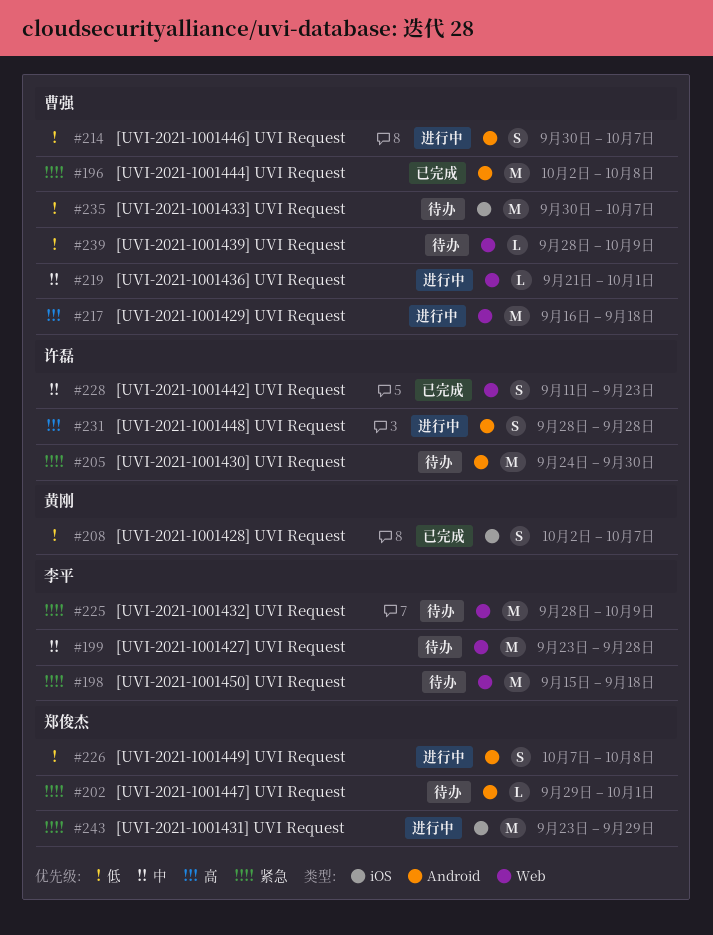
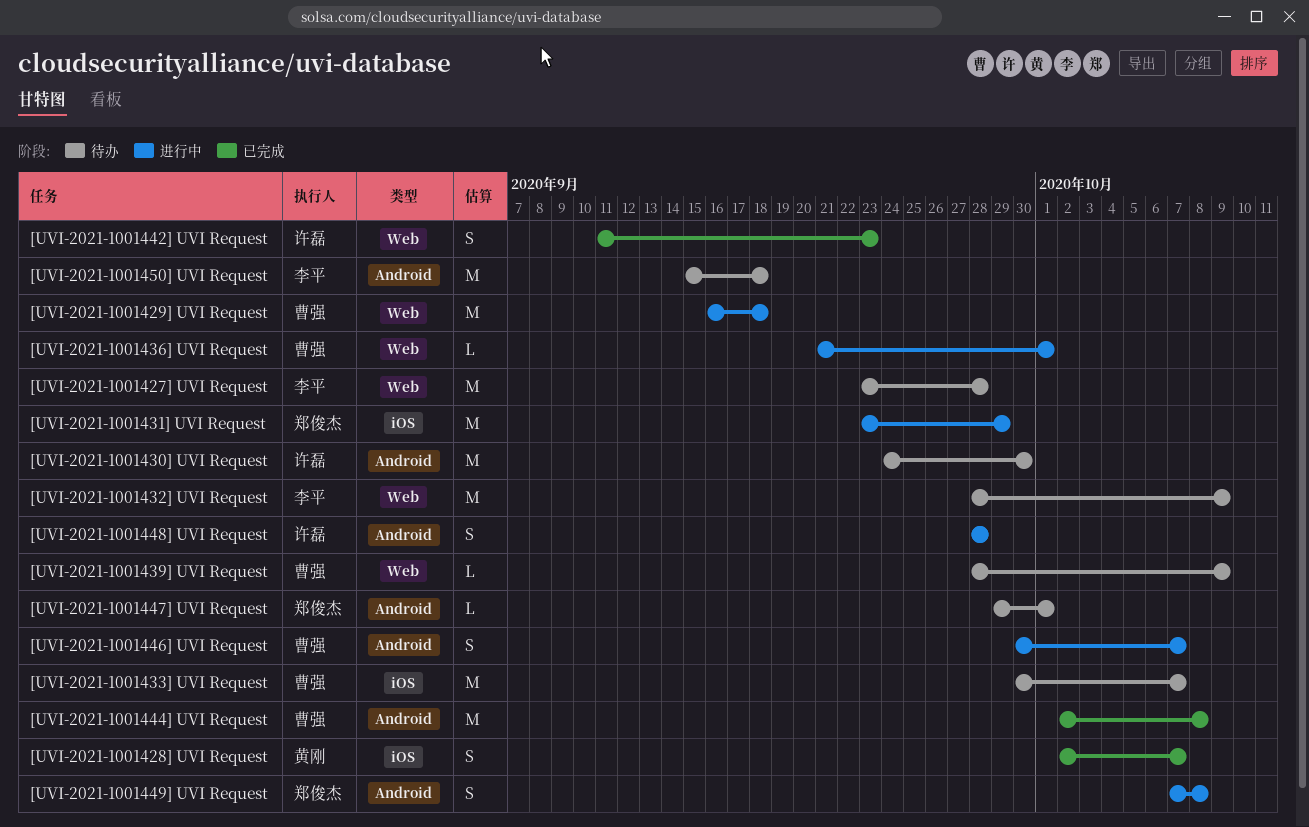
[UVI-2021-1001450] UVI Request, label: Web -> Android

